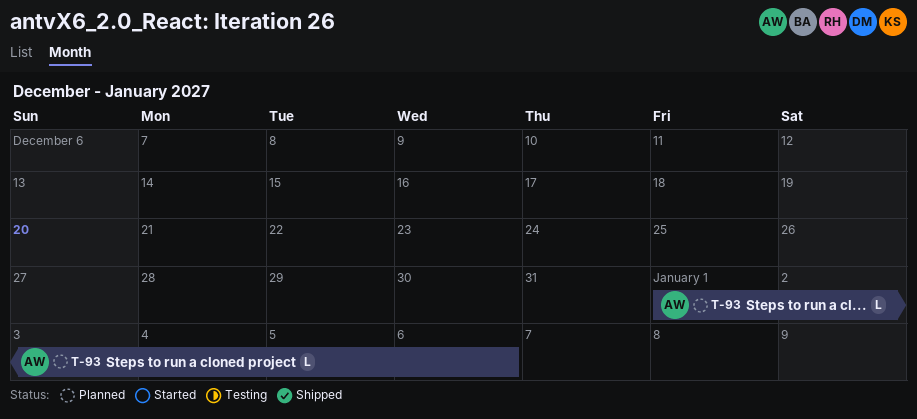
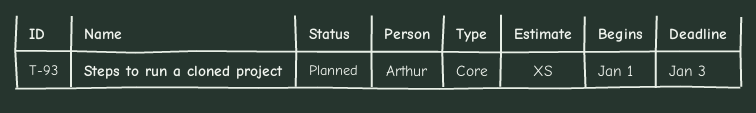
T-93, estimate: L -> XS
T-93, due: Jan 6 -> Jan 3

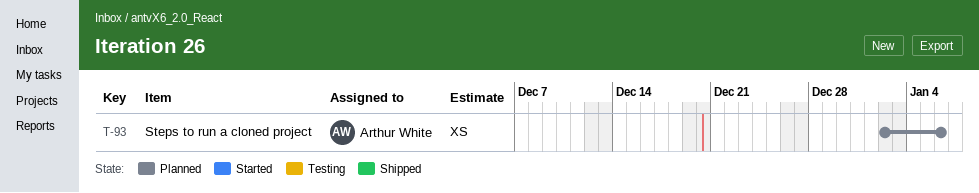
T-93, start: Jan 1 -> Jan 2
T-93, due: Jan 3 -> Jan 6

